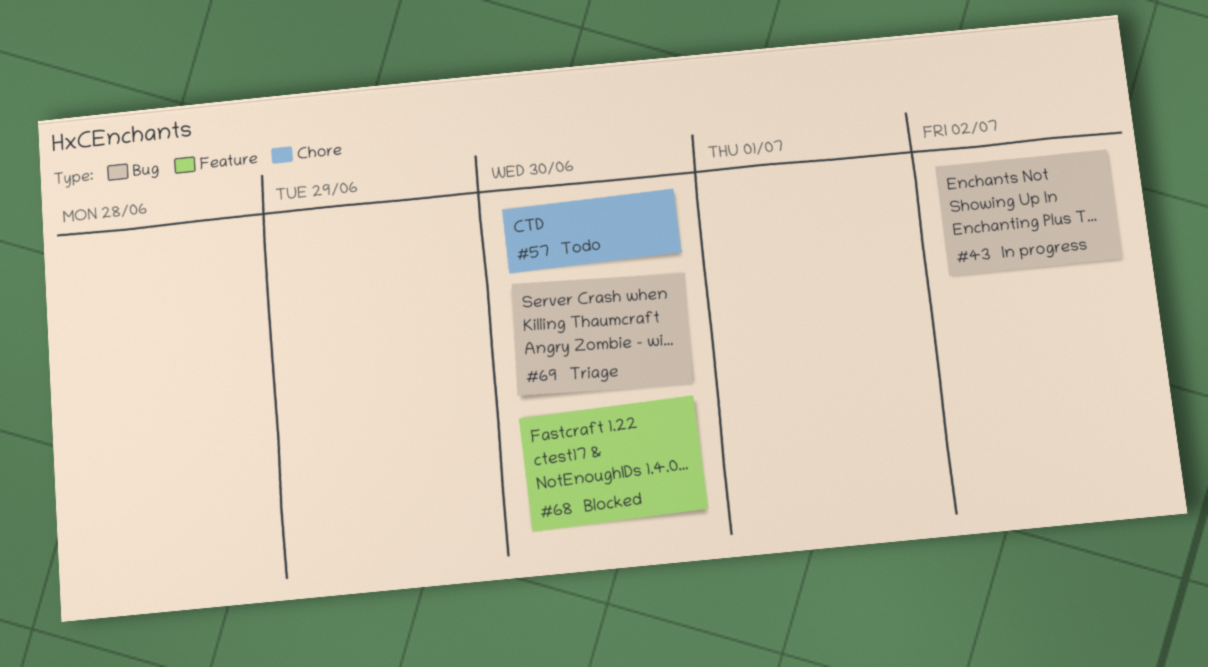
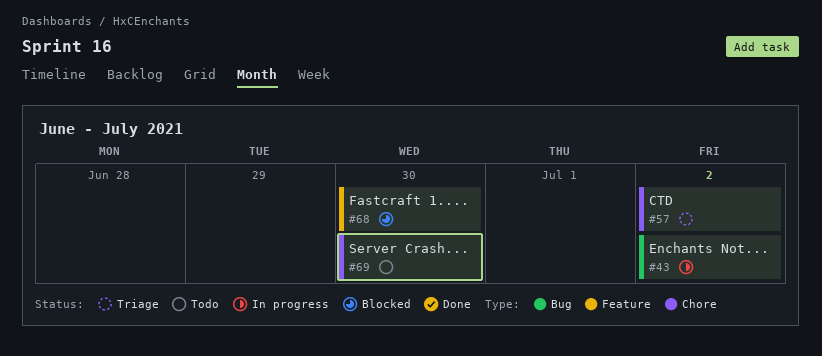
#57, status: Todo -> Triage
#57, due: Jun 30 -> Jul 2
#69, status: Triage -> Todo
#69, label: Bug -> Chore

